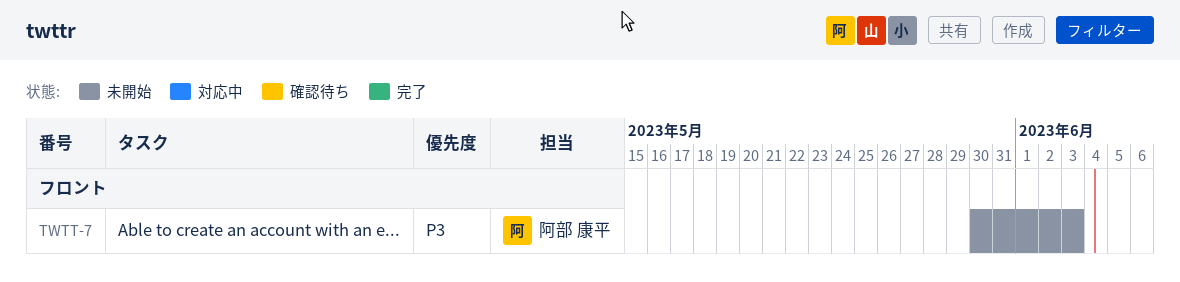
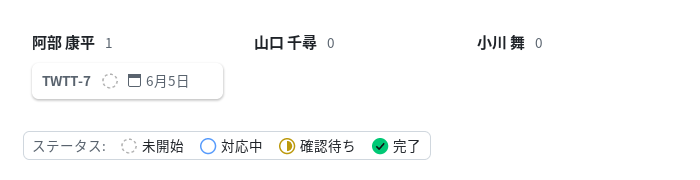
TWTT-7, due: Jun 3 -> Jun 5

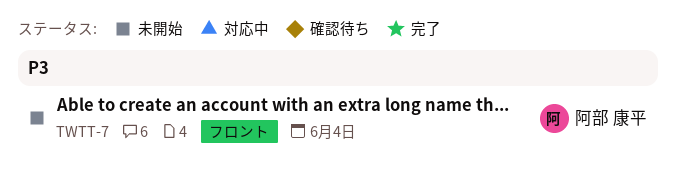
TWTT-7, due: Jun 5 -> Jun 4

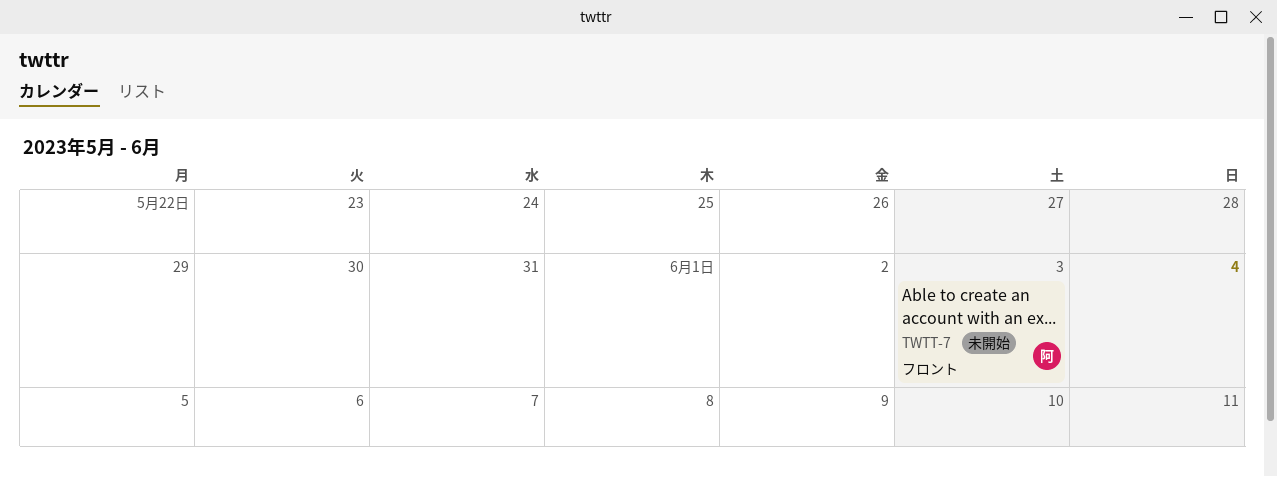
TWTT-7, due: Jun 4 -> Jun 3

